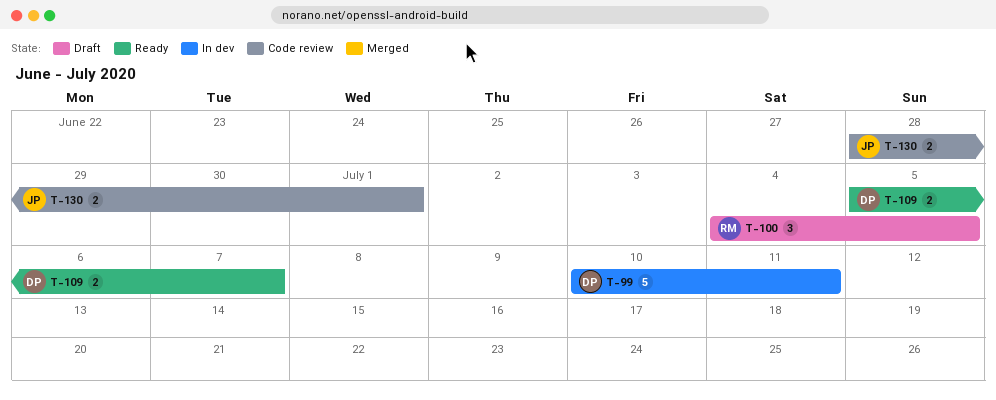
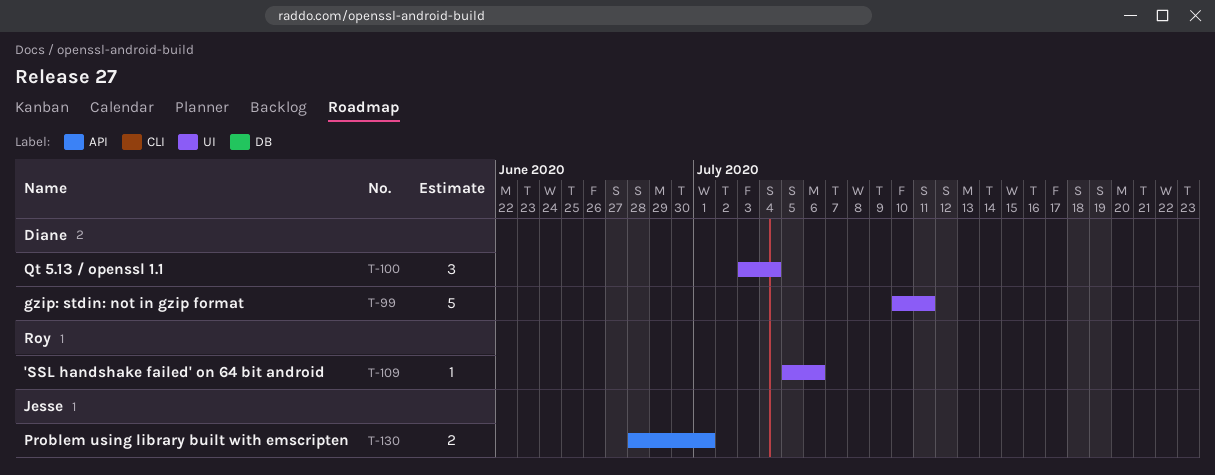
T-100, owner: Roy -> Diane
T-100, start: Jul 4 -> Jul 3
T-100, due: Jul 5 -> Jul 4
T-109, owner: Diane -> Roy
T-109, estimate: 2 -> 1
T-109, due: Jul 7 -> Jul 6

